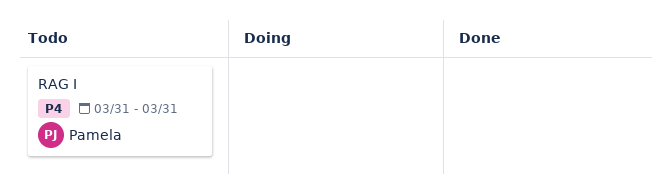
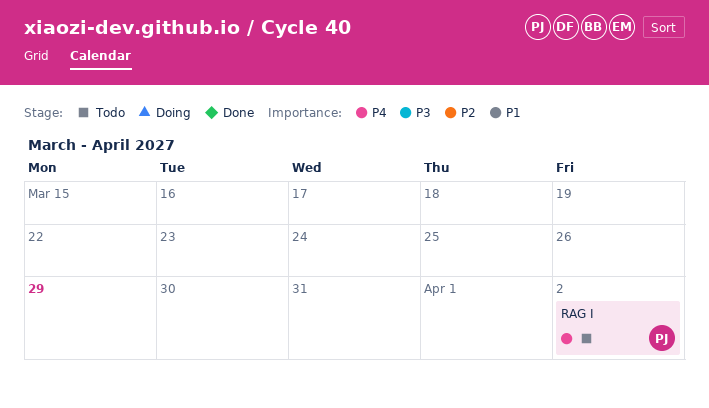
RAG I, due: Mar 31 -> Apr 2

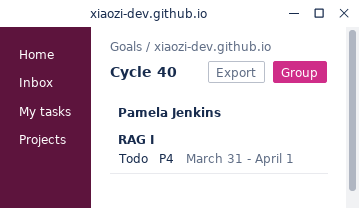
RAG I, due: Apr 2 -> Apr 1

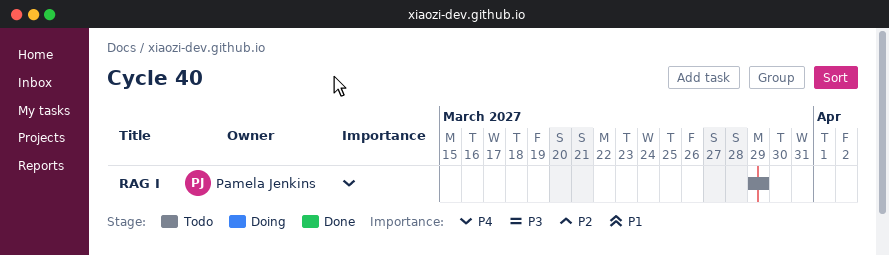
RAG I, start: Mar 31 -> Mar 29
RAG I, due: Apr 1 -> Mar 29

